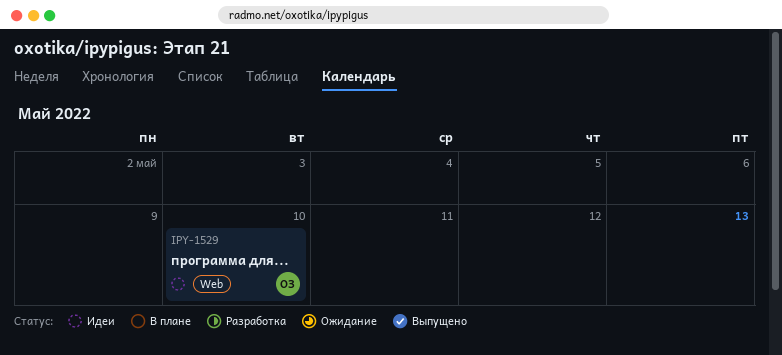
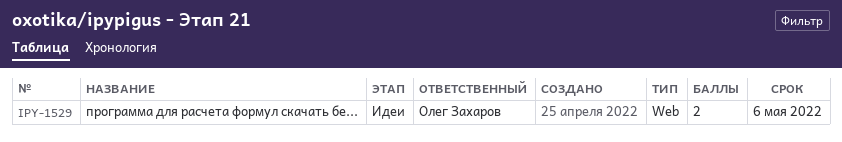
IPY-1529, due: May 10 -> May 6

